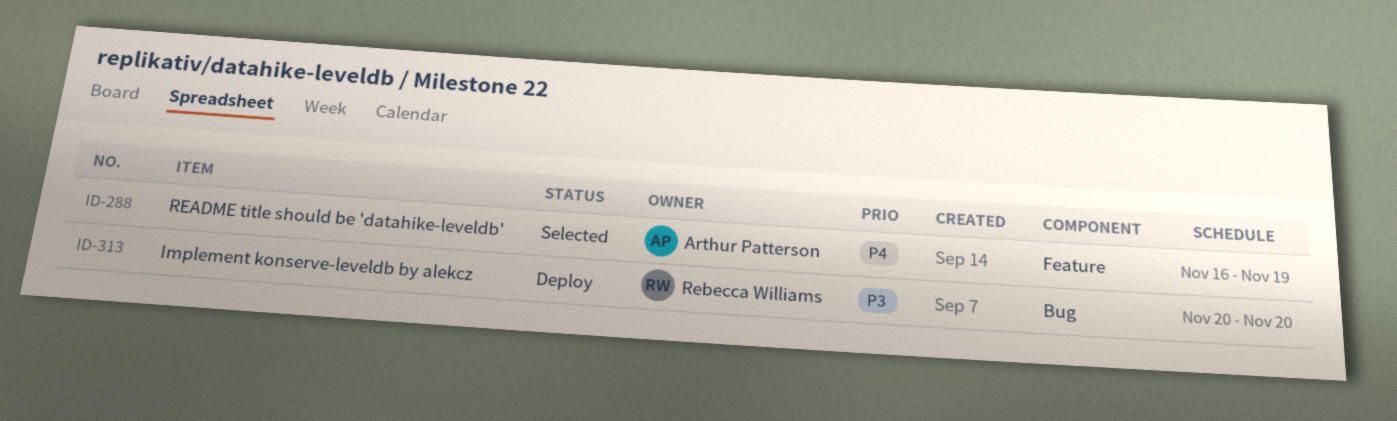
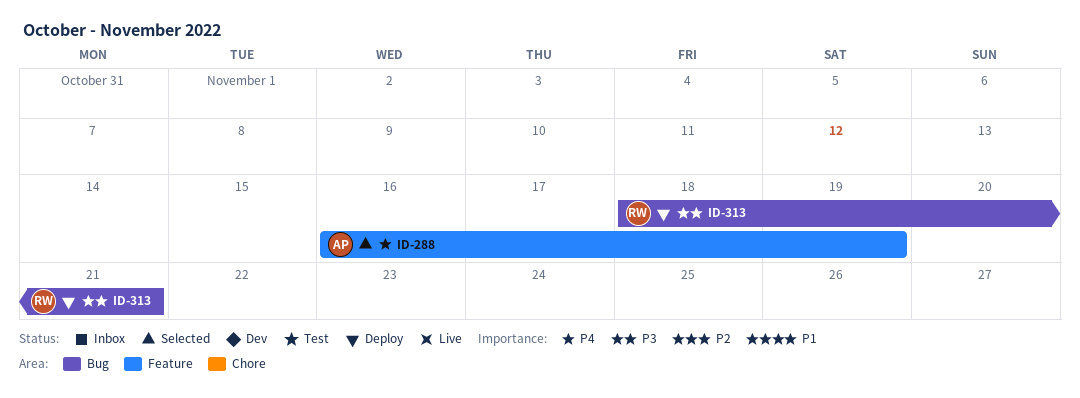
ID-313, start: Nov 20 -> Nov 18
ID-313, due: Nov 20 -> Nov 21

